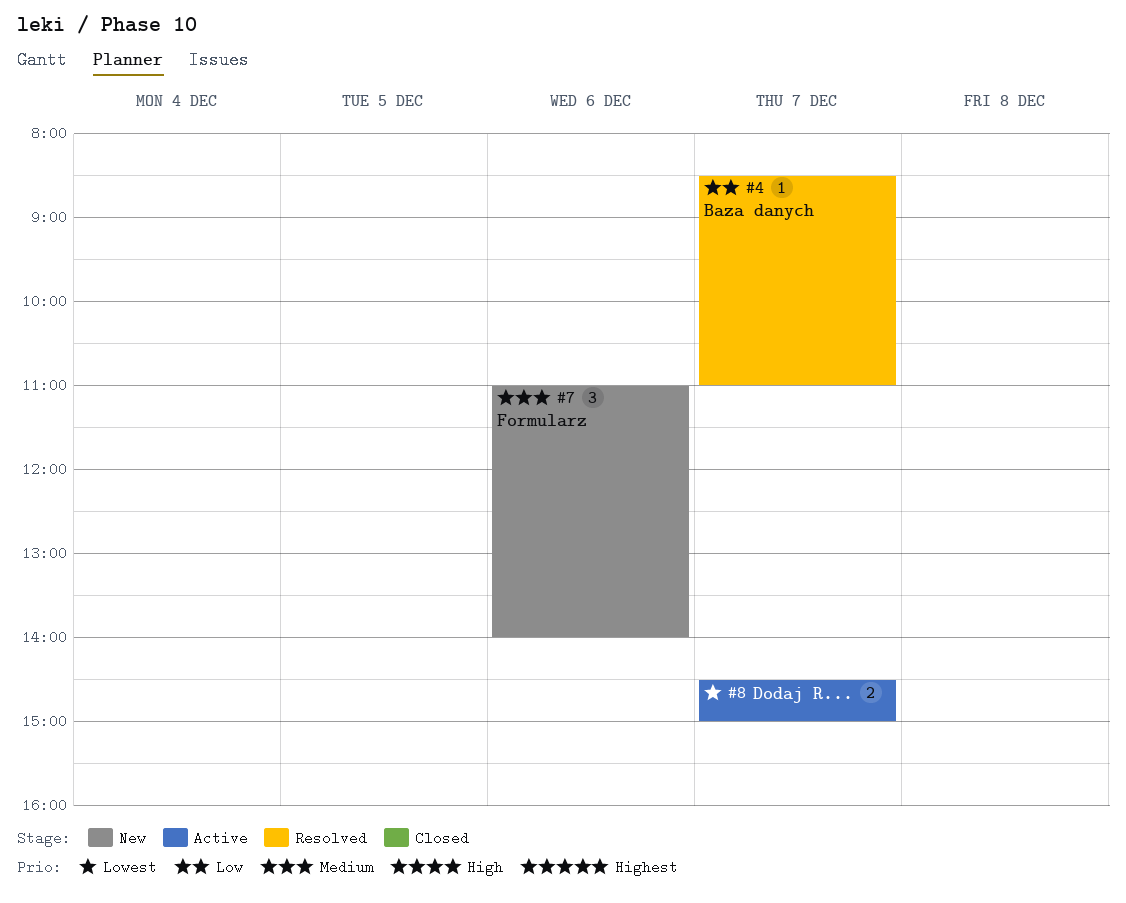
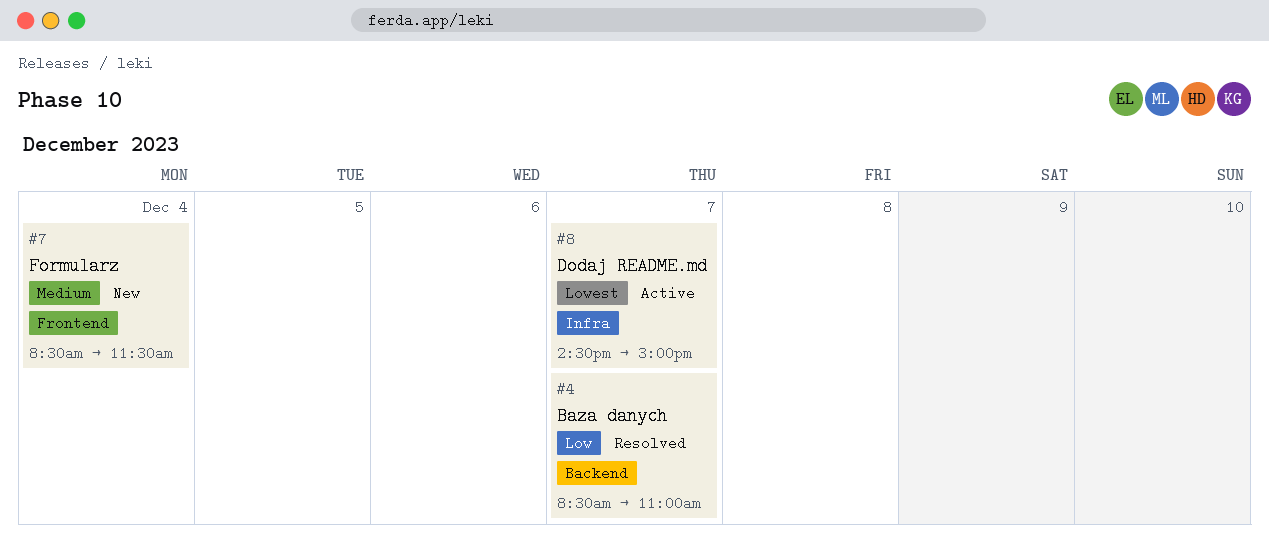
#7, day: Dec 6 -> Dec 4
#7, begins: 11:00 -> 08:30
#7, ends: 14:00 -> 11:30

